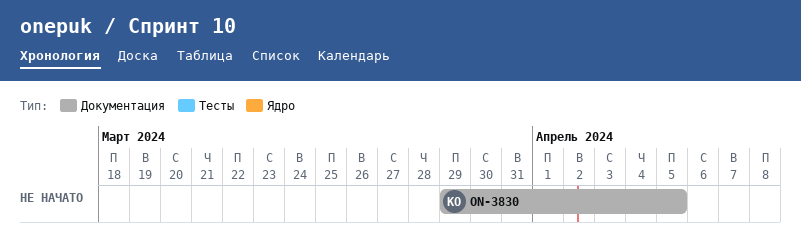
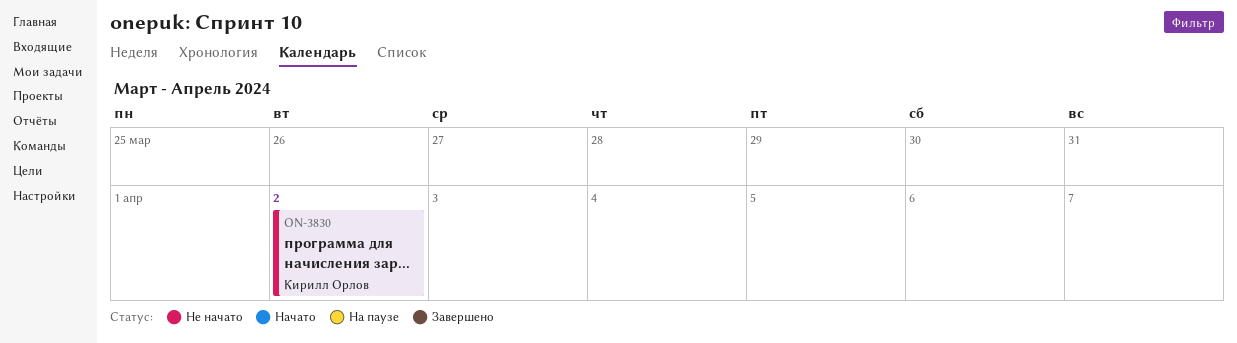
ON-3830, due: Apr 5 -> Apr 2

